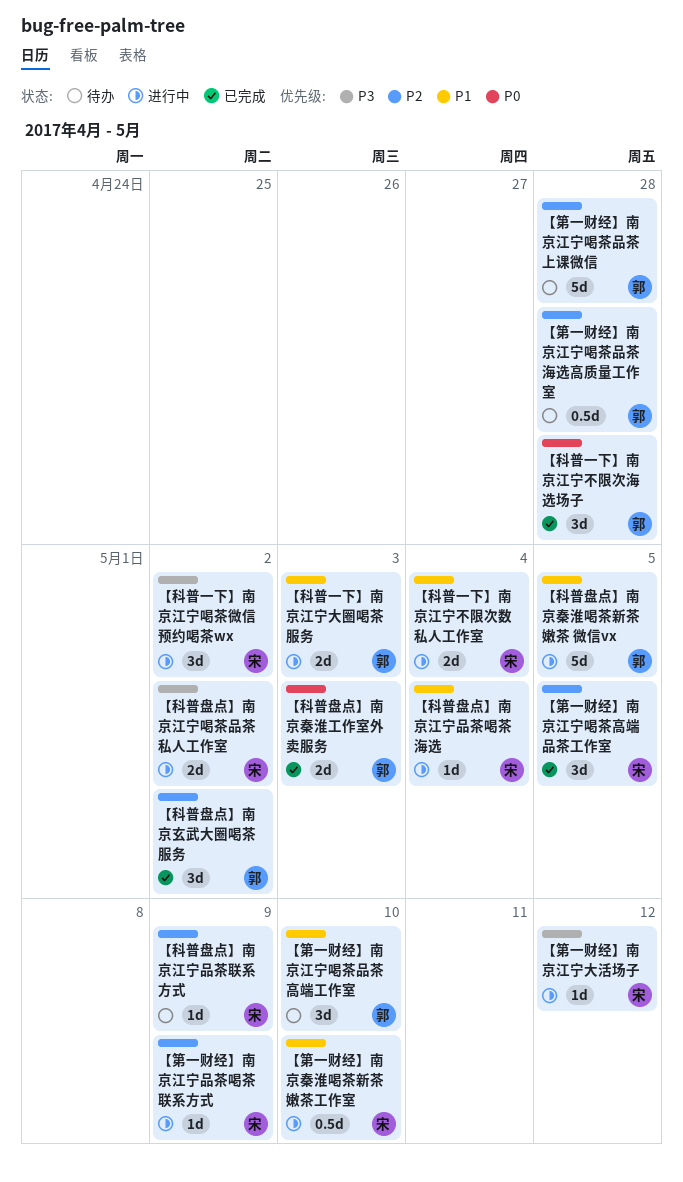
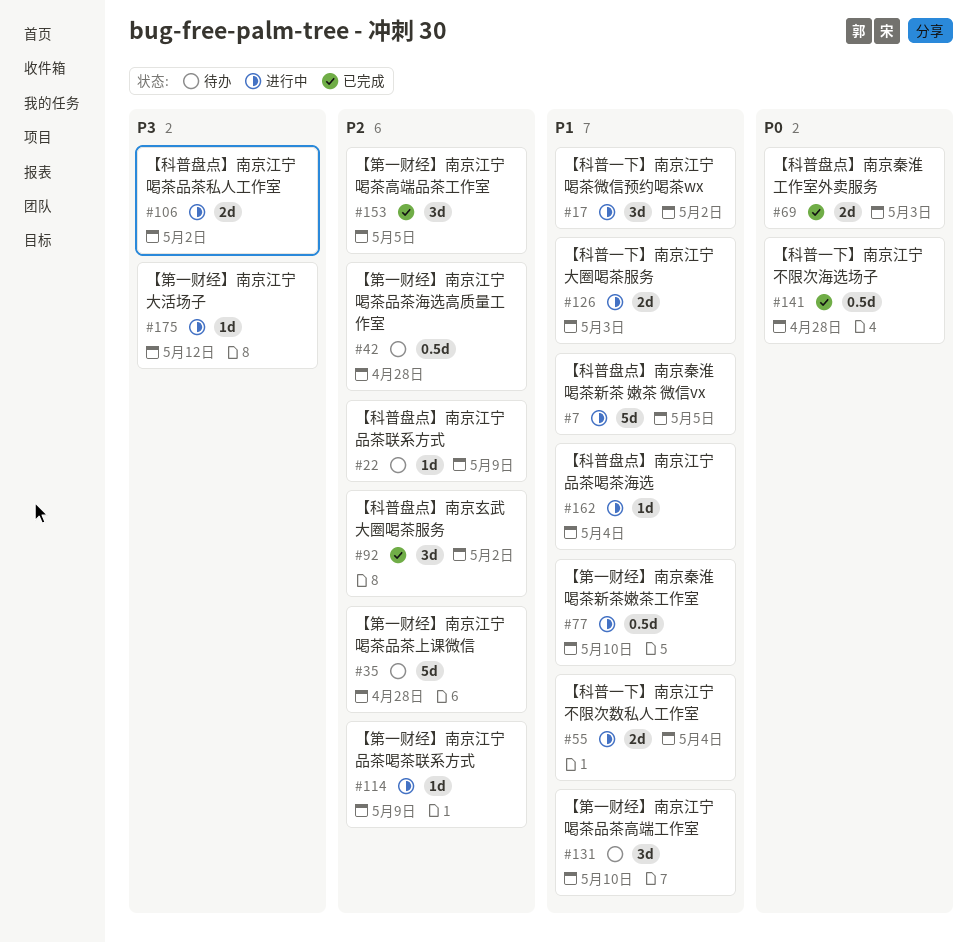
【科普一下】南京江宁不限次海选场子, estimate: 3d -> 0.5d
【科普一下】南京江宁喝茶微信预约喝茶wx, priority: P3 -> P1

